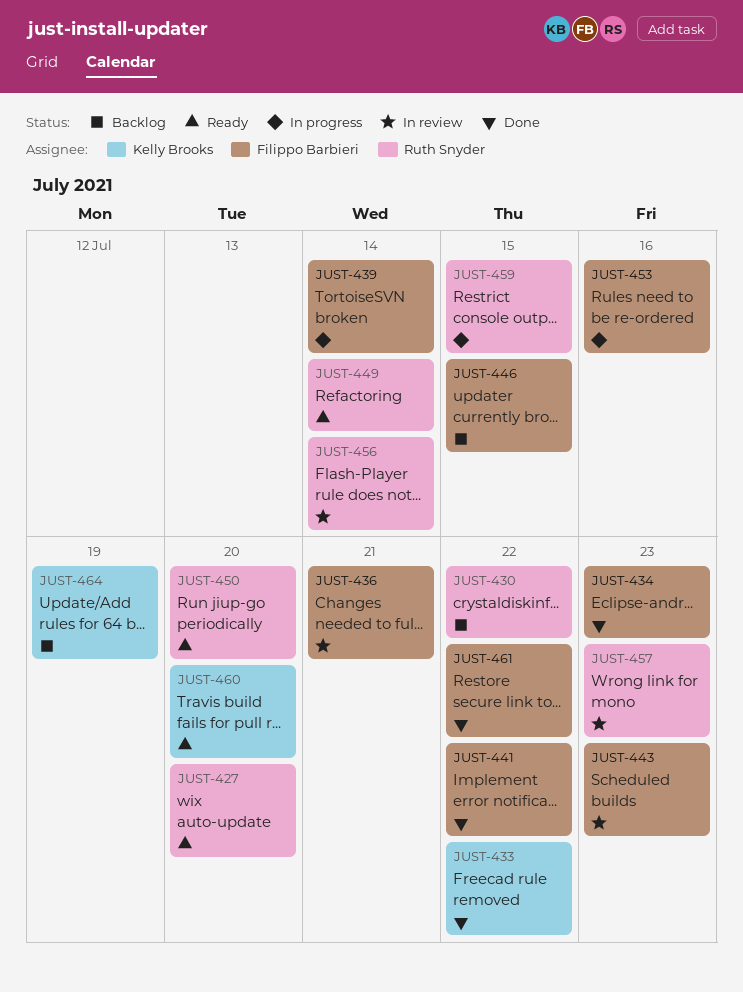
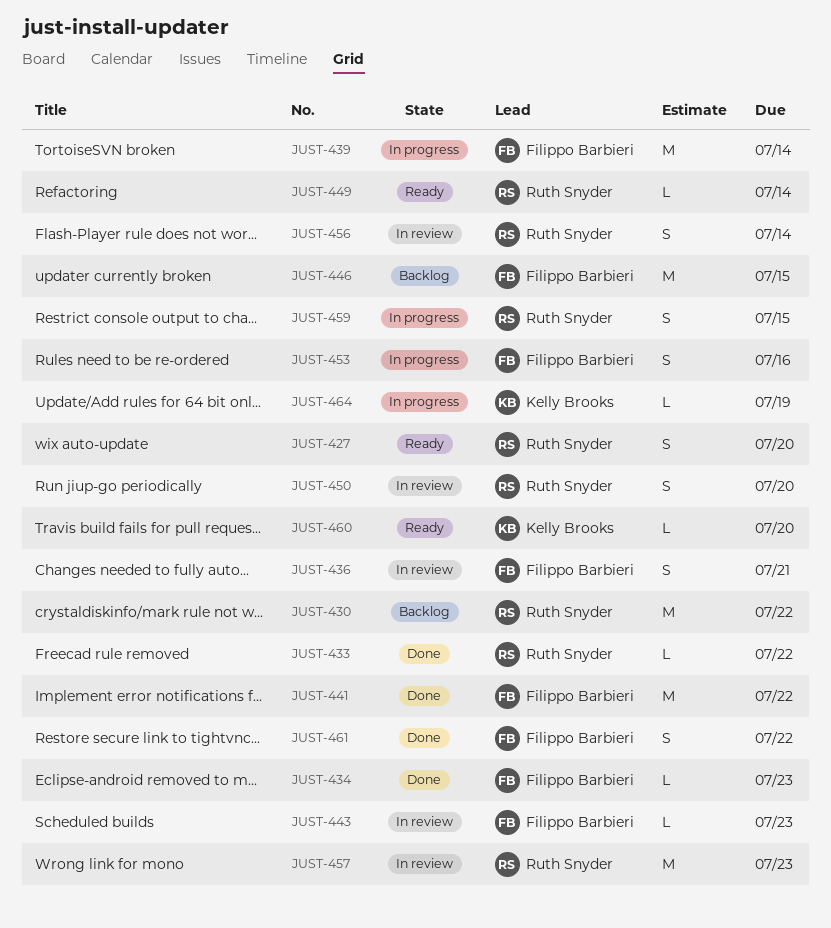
JUST-433, owner: Kelly Brooks -> Ruth Snyder
JUST-450, status: Ready -> In review
JUST-464, status: Backlog -> In progress

